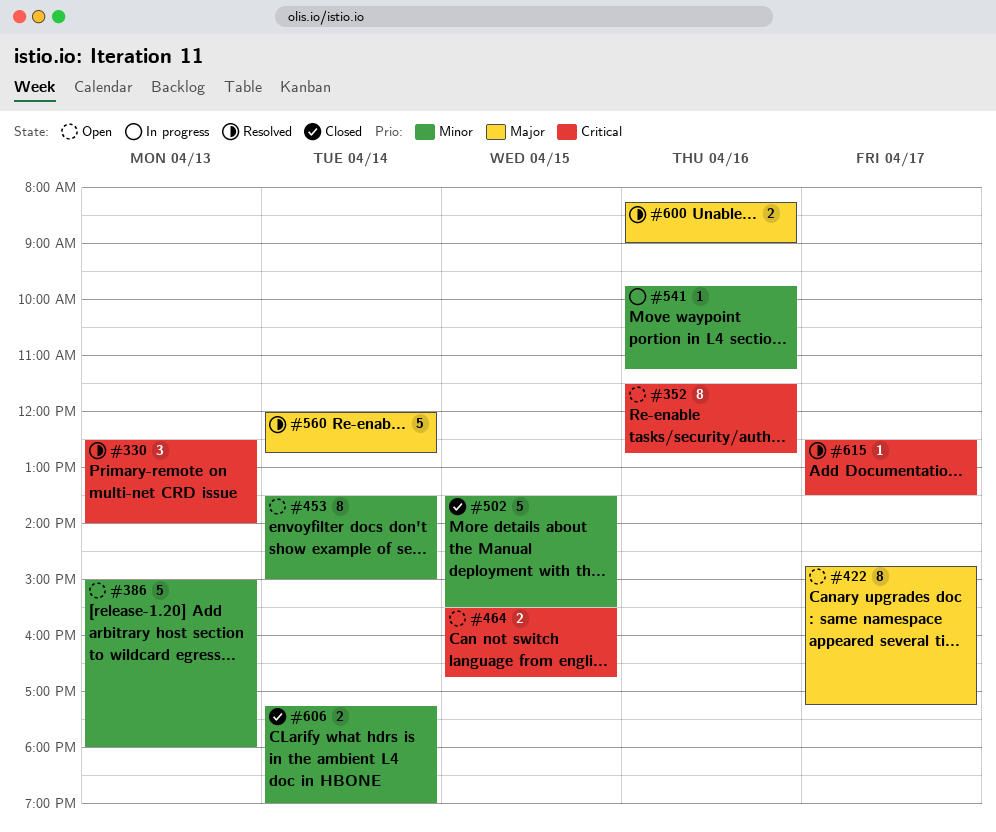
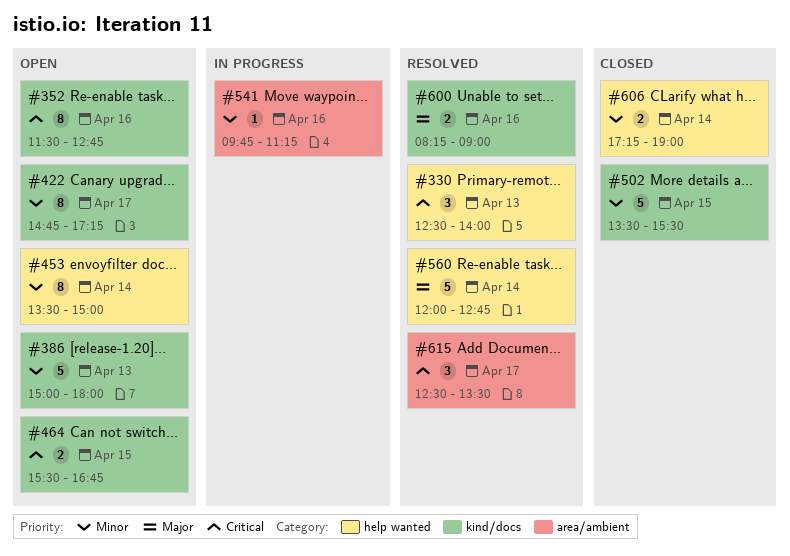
#422, priority: Major -> Minor
#615, estimate: 1 -> 3

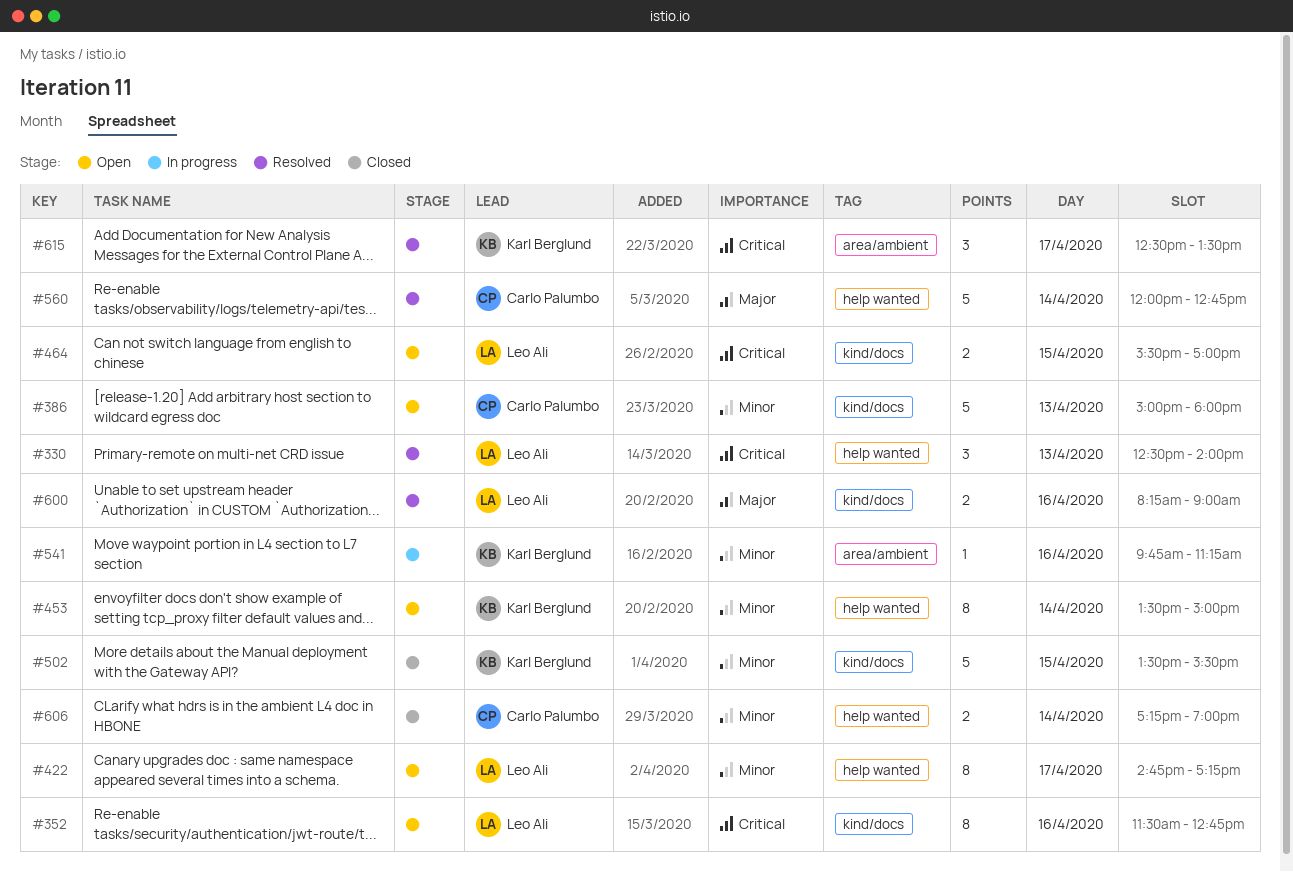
#422, label: kind/docs -> help wanted
#464, ends: 16:45 -> 17:00

